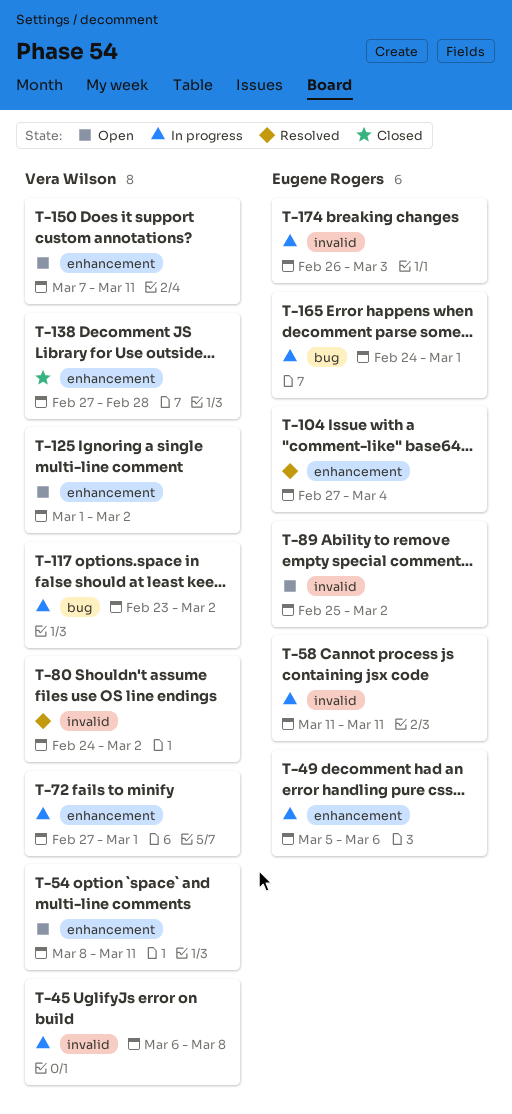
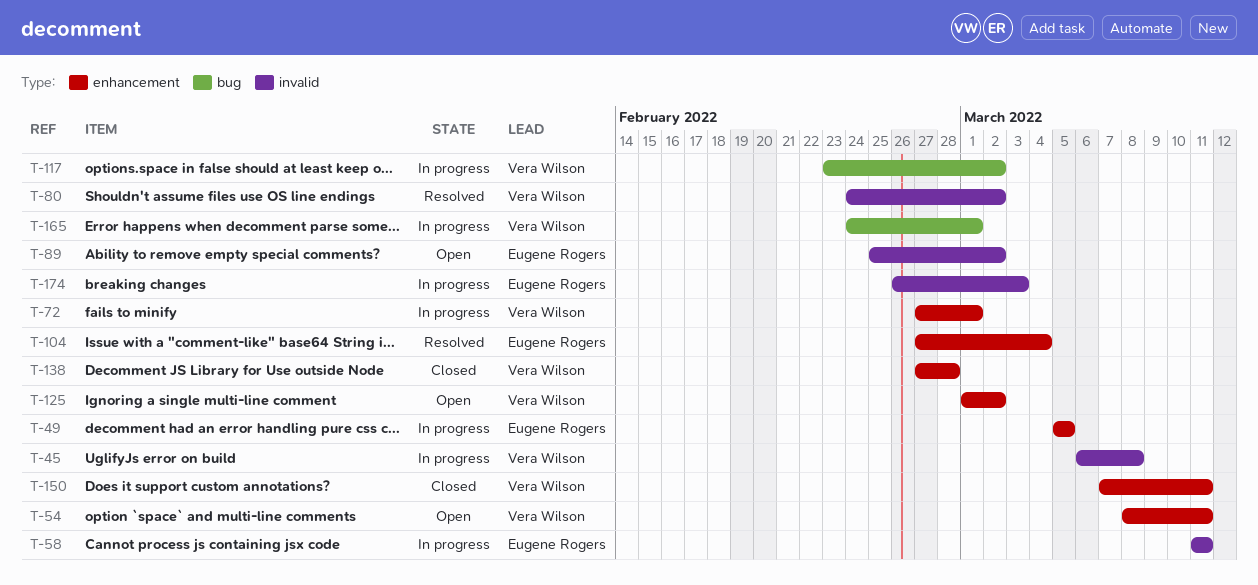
T-49, due: Mar 6 -> Mar 5
T-150, status: Open -> Closed
T-165, owner: Eugene Rogers -> Vera Wilson

